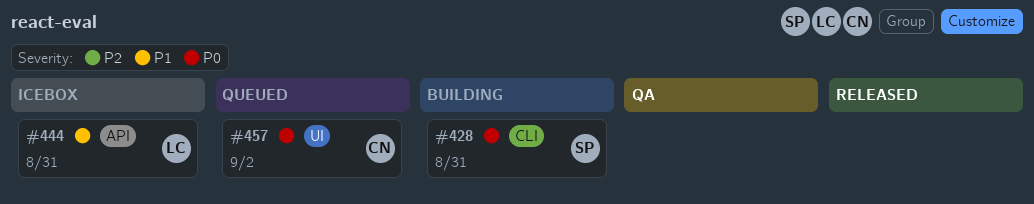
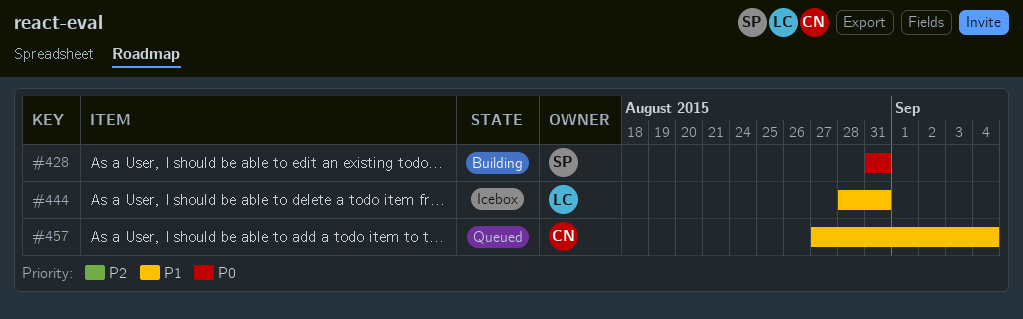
#457, priority: P0 -> P1
#457, due: Sep 2 -> Sep 4

